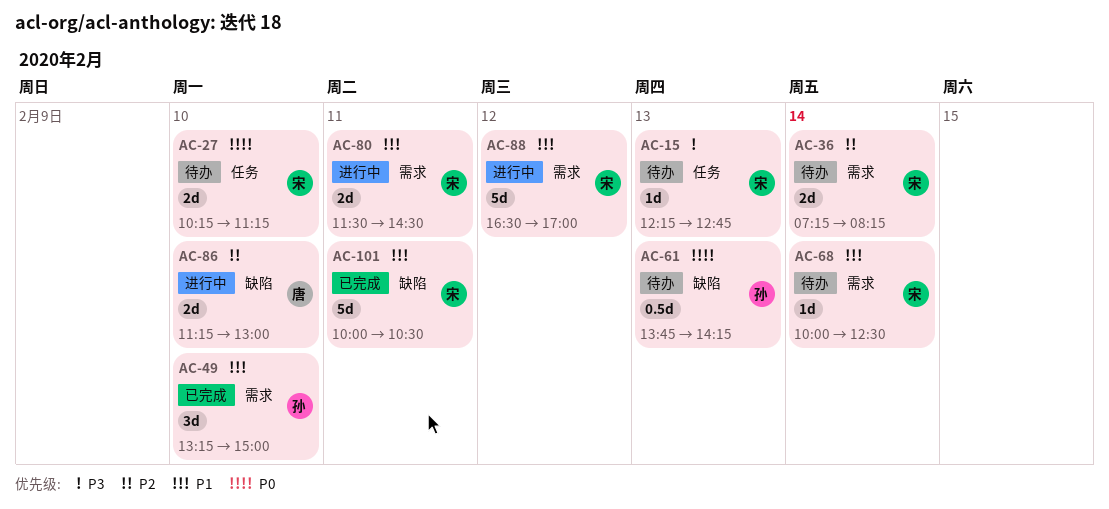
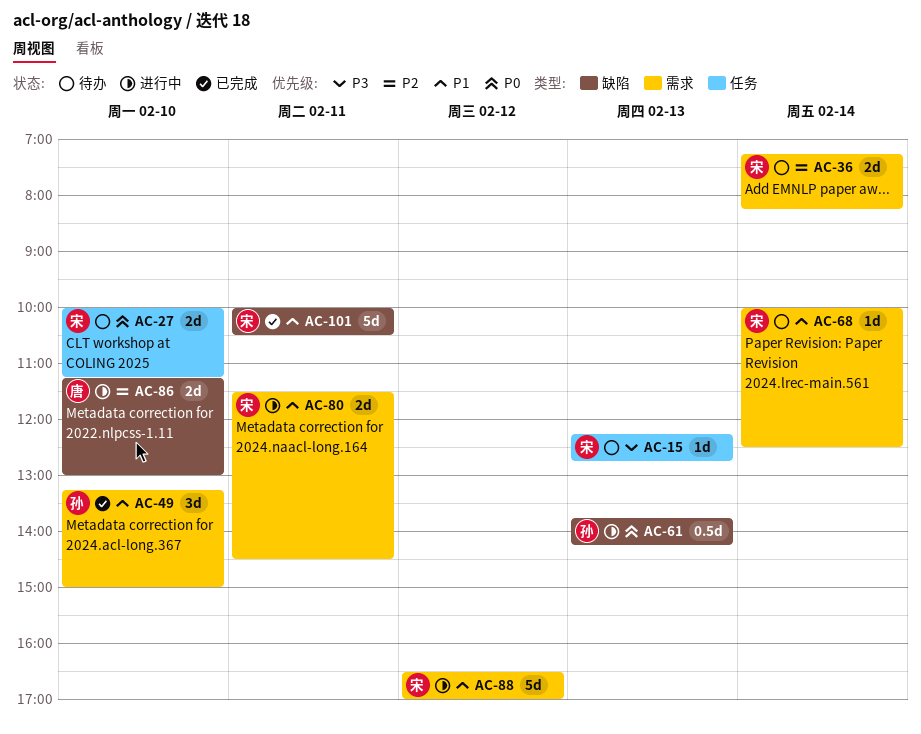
AC-27, begins: 10:15 -> 10:00
AC-61, status: 待办 -> 进行中

